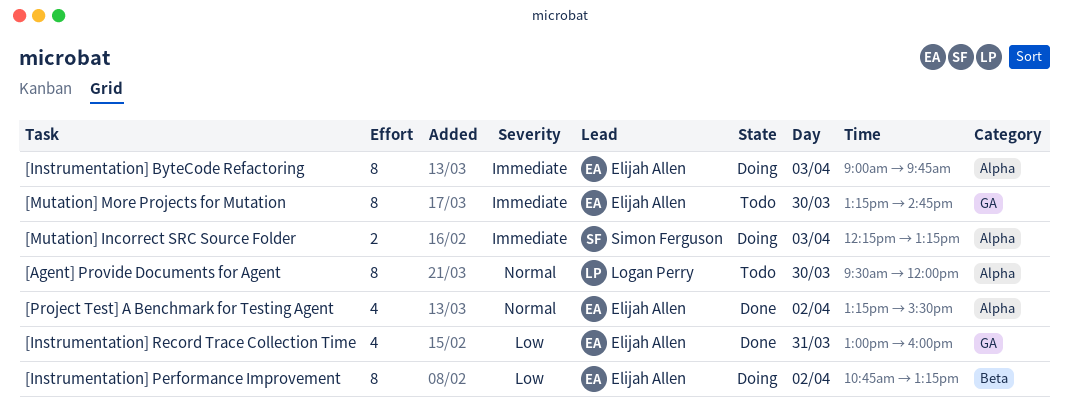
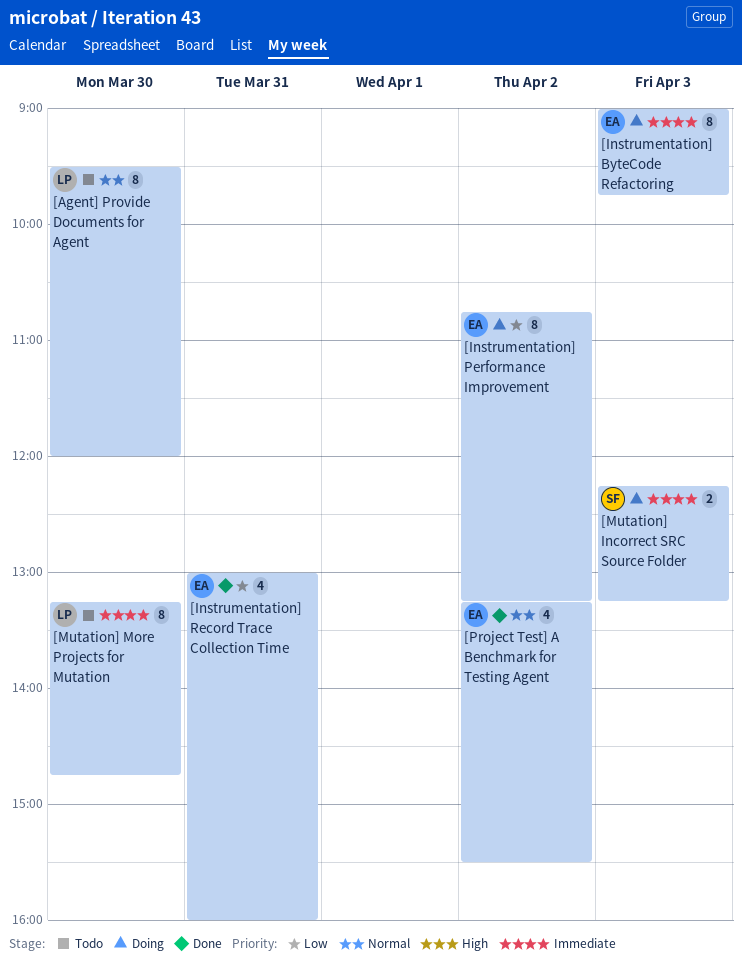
[Mutation] More Projects for Mutation, owner: Elijah Allen -> Logan Perry

